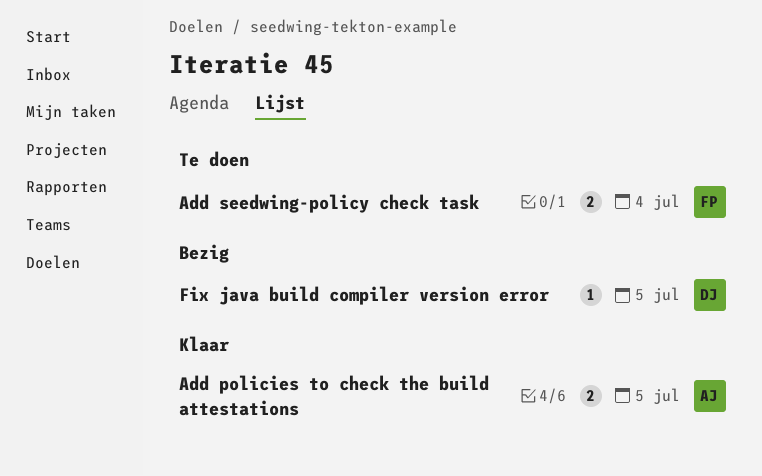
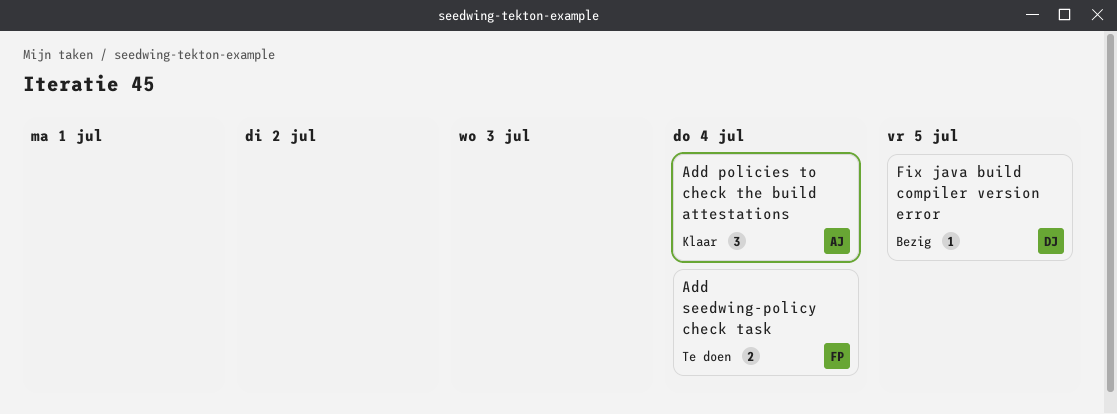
Add policies to check the build attestations, estimate: 2 -> 3
Add policies to check the build attestations, due: Jul 5 -> Jul 4

